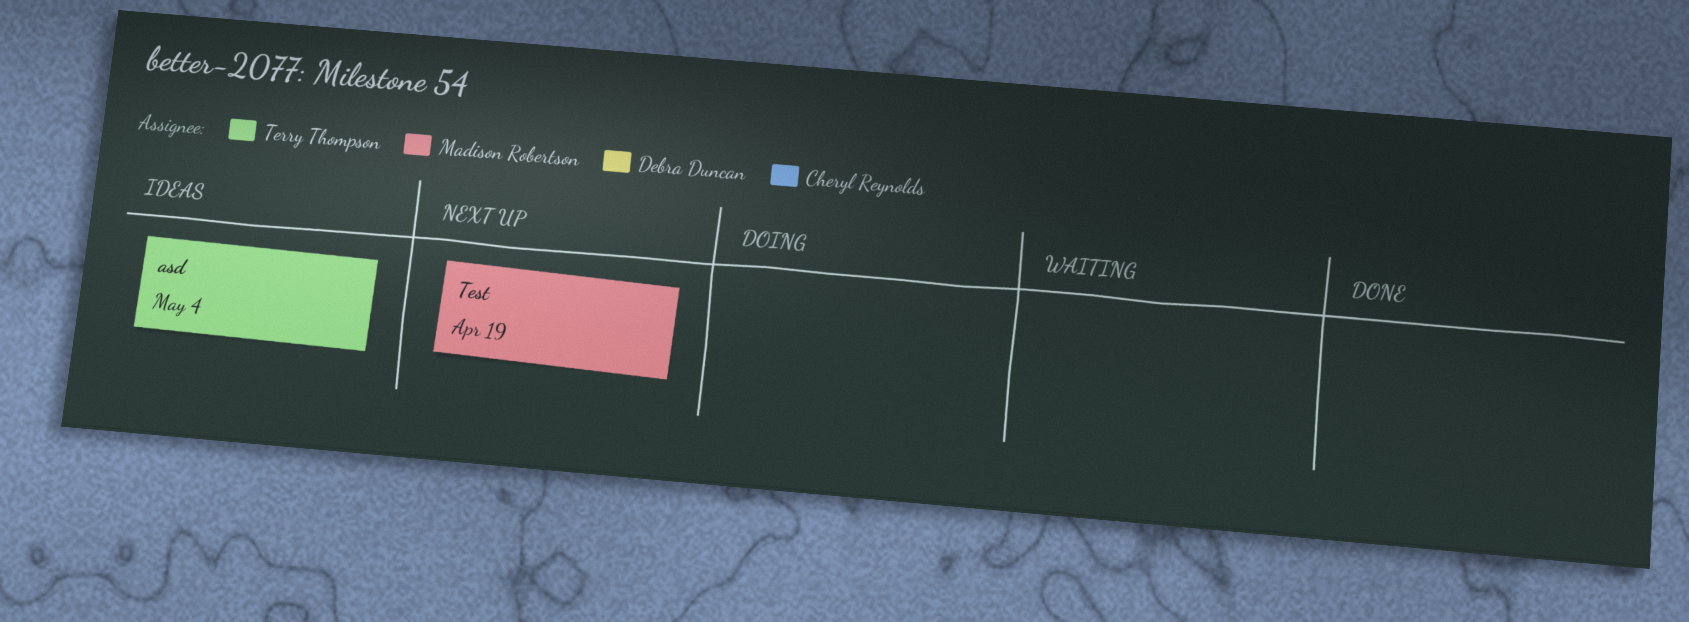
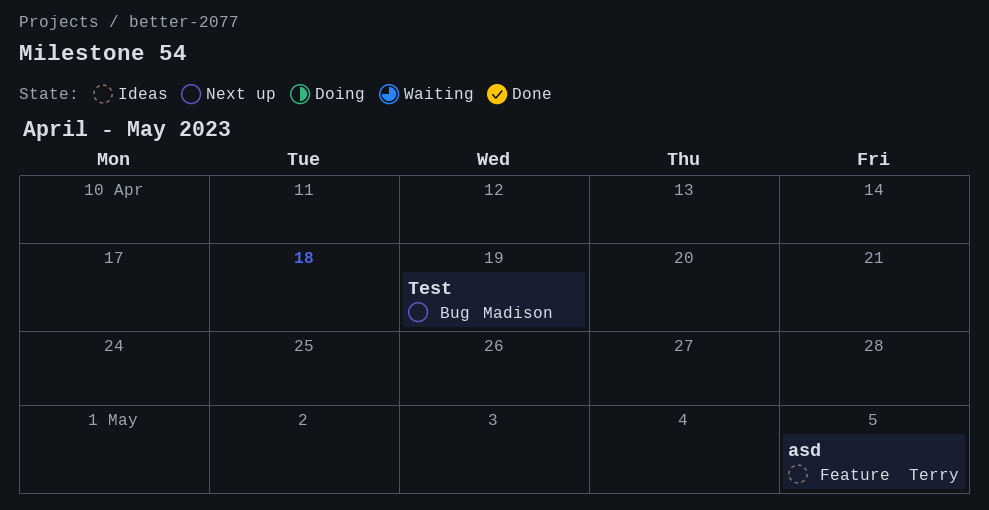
asd, due: May 4 -> May 5

